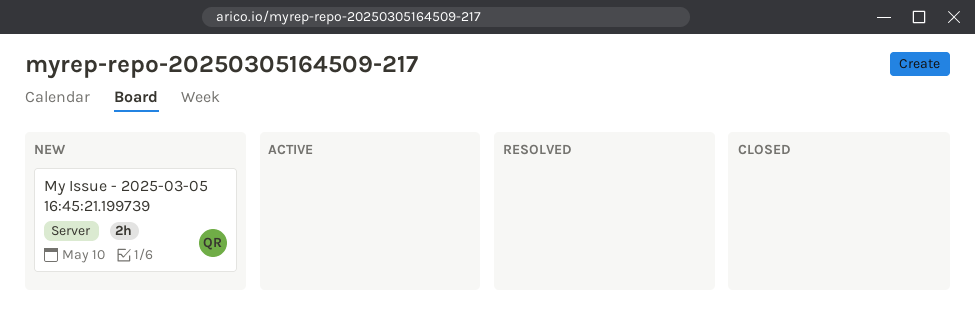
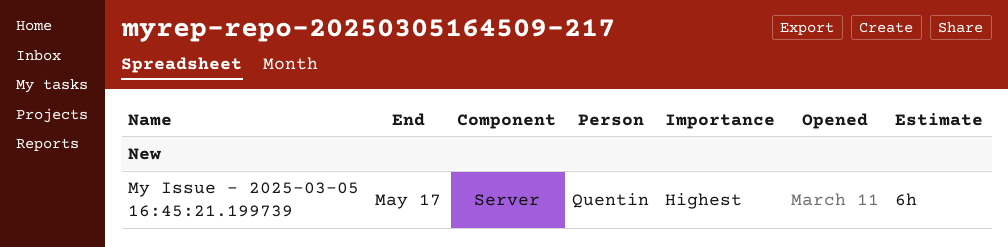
My Issue - 2025-03-05 16:45:21.199739, estimate: 2h -> 6h
My Issue - 2025-03-05 16:45:21.199739, due: May 10 -> May 17

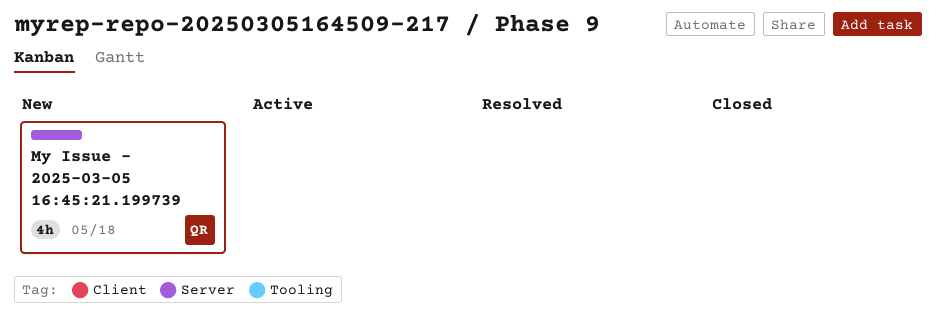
My Issue - 2025-03-05 16:45:21.199739, estimate: 6h -> 4h
My Issue - 2025-03-05 16:45:21.199739, due: May 17 -> May 18

